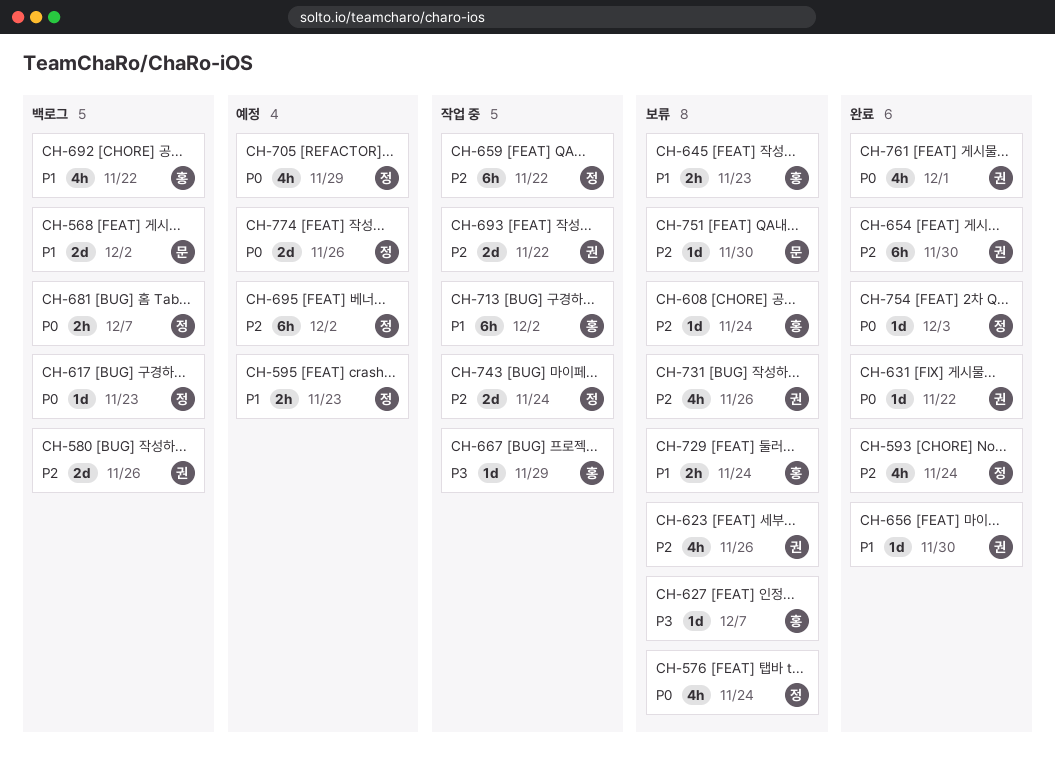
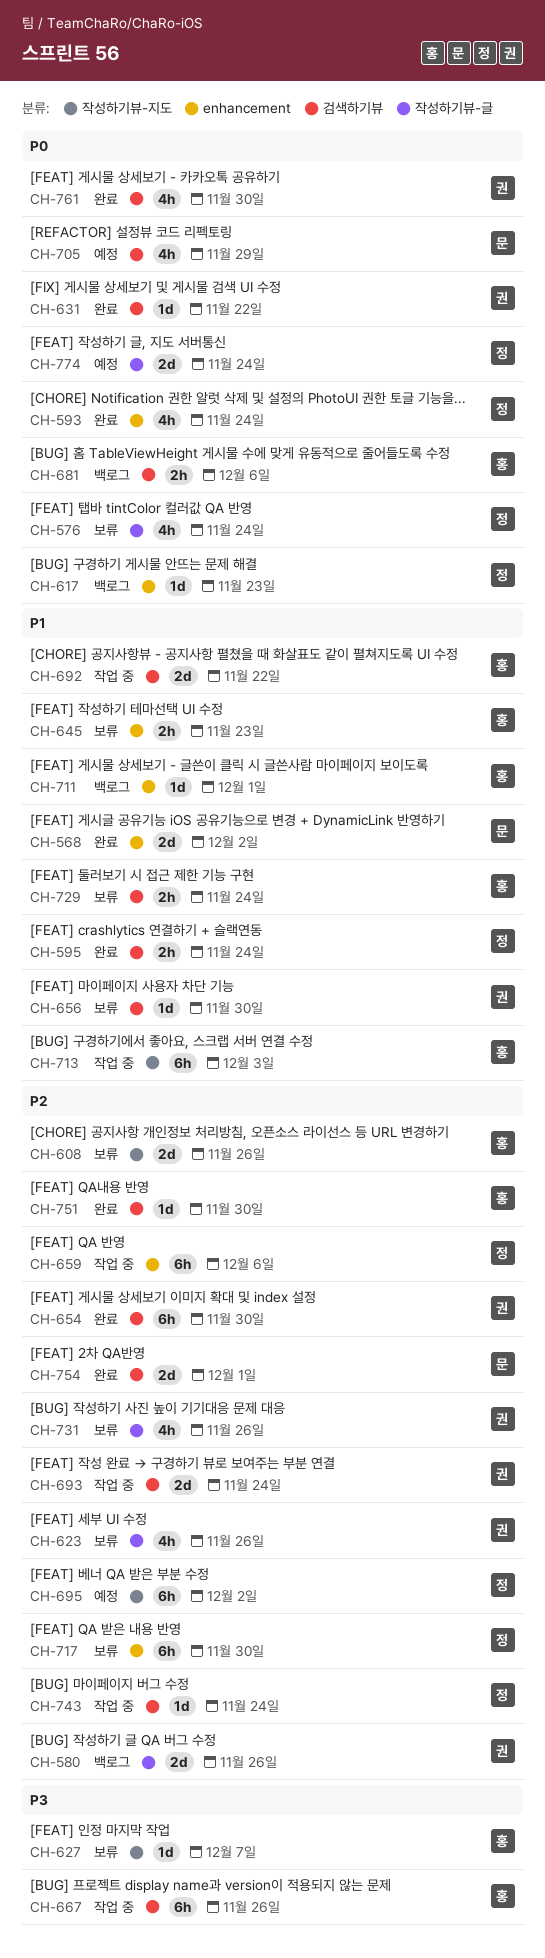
CH-568, status: 백로그 -> 완료
CH-593, priority: P2 -> P0
CH-595, status: 예정 -> 완료
CH-595, due: Nov 23 -> Nov 24
CH-608, estimate: 1d -> 2d
CH-608, due: Nov 24 -> Nov 26
CH-656, status: 완료 -> 보류
CH-659, due: Nov 22 -> Dec 6
CH-667, estimate: 1d -> 6h
CH-667, due: Nov 29 -> Nov 26
CH-681, owner: 정 -> 홍
CH-681, due: Dec 7 -> Dec 6
CH-692, status: 백로그 -> 작업 중
CH-692, estimate: 4h -> 2d
CH-693, due: Nov 22 -> Nov 24
CH-705, owner: 정 -> 문
CH-711: none -> present
CH-713, due: Dec 2 -> Dec 3
CH-717: none -> present
CH-743, estimate: 2d -> 1d
CH-751, status: 보류 -> 완료
CH-751, owner: 문 -> 홍
CH-754, owner: 정 -> 문
CH-754, priority: P0 -> P2
CH-754, estimate: 1d -> 2d
CH-754, due: Dec 3 -> Dec 1
CH-761, due: Dec 1 -> Nov 30
CH-774, due: Nov 26 -> Nov 24

